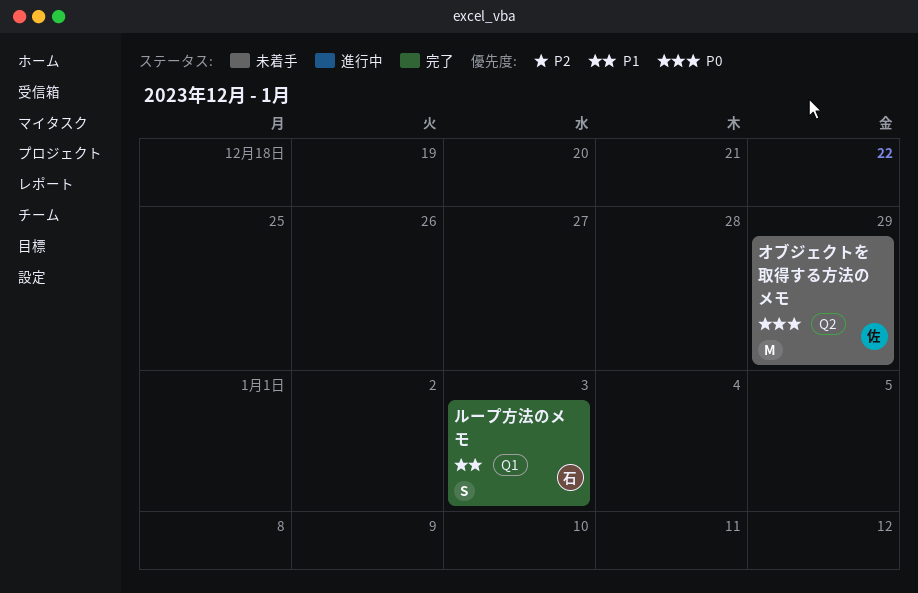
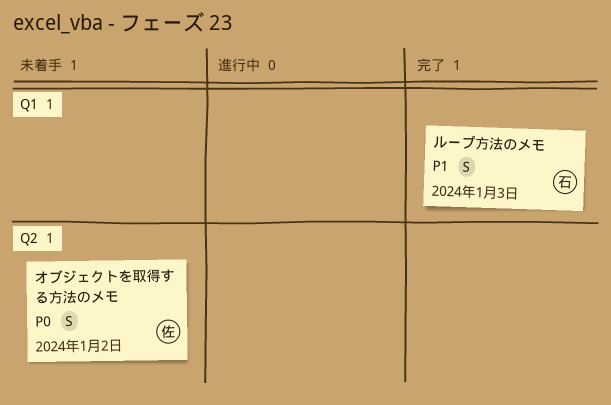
オブジェクトを取得する方法のメモ, estimate: M -> S
オブジェクトを取得する方法のメモ, due: Dec 29 -> Jan 2

